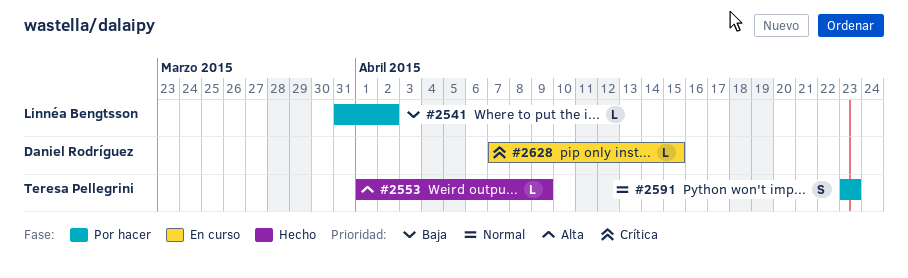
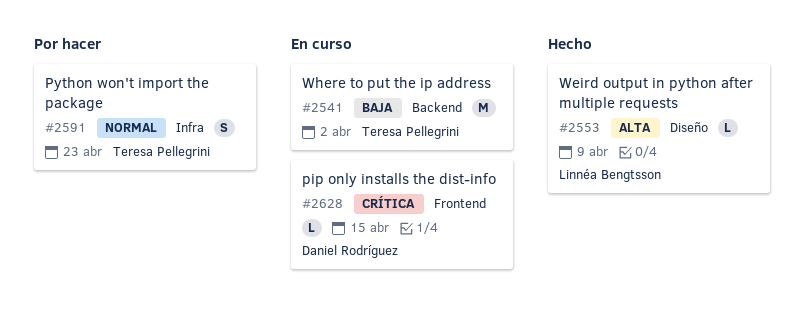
#2541, status: Por hacer -> En curso
#2541, owner: Linnéa Bengtsson -> Teresa Pellegrini
#2541, estimate: L -> M
#2553, owner: Teresa Pellegrini -> Linnéa Bengtsson

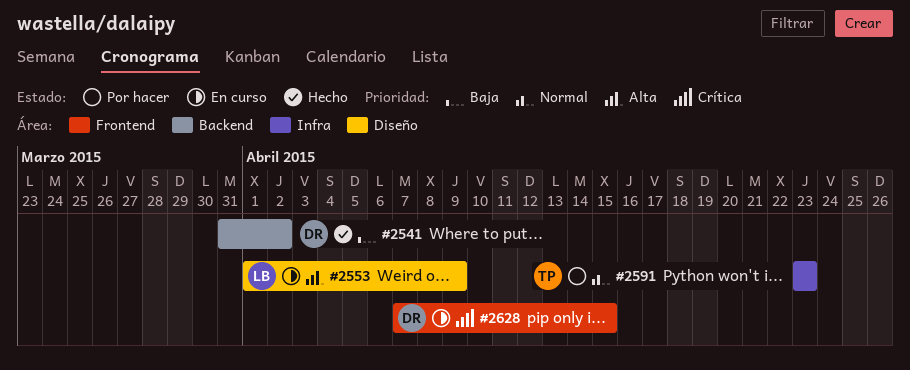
#2541, status: En curso -> Hecho
#2541, owner: Teresa Pellegrini -> Daniel Rodríguez
#2553, status: Hecho -> En curso

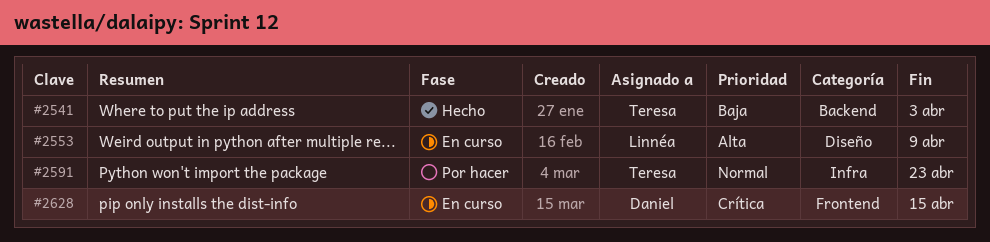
#2541, owner: Daniel -> Teresa
#2541, due: Apr 2 -> Apr 3

